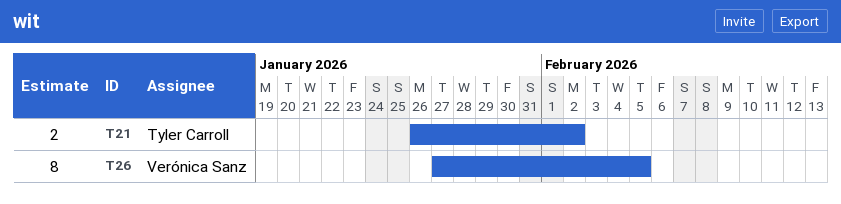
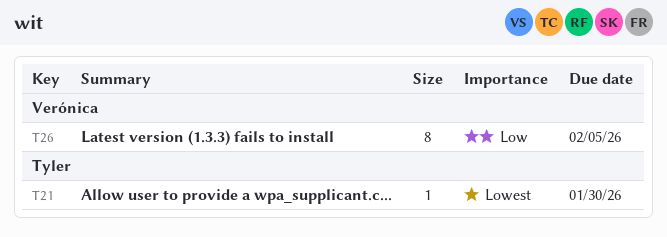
T21, estimate: 2 -> 1
T21, due: Feb 2 -> Jan 30

